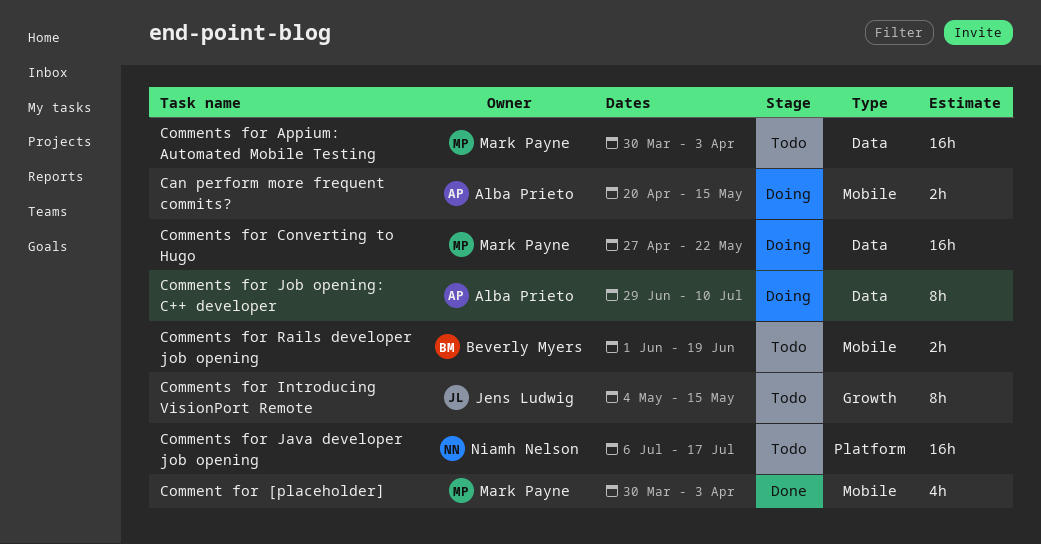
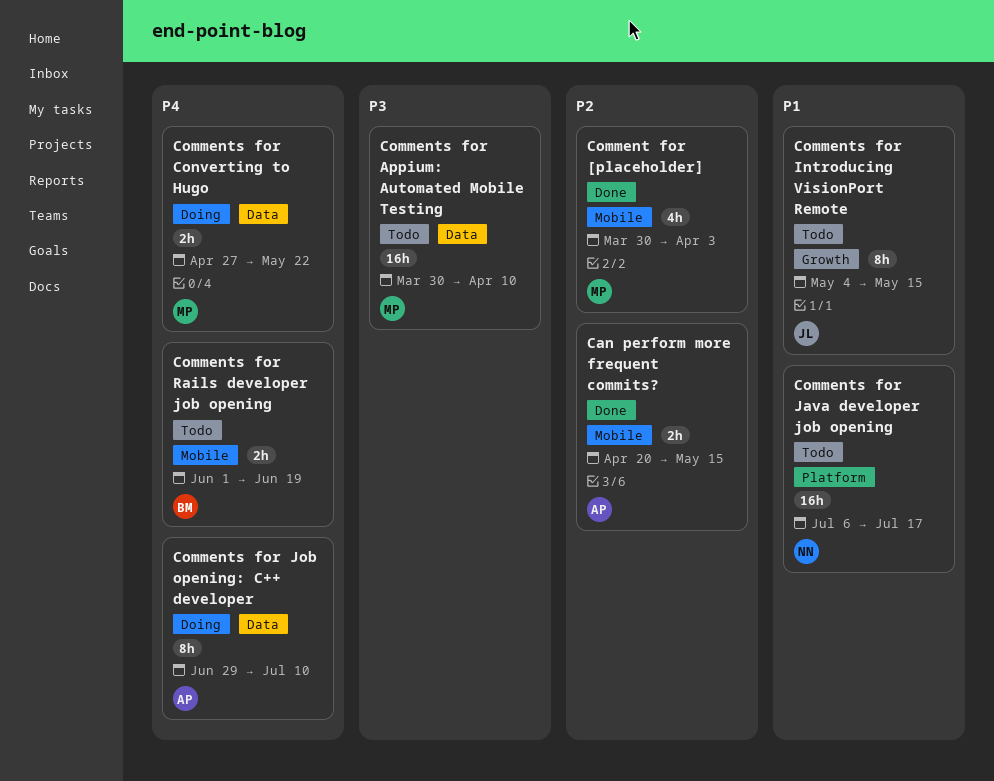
Can perform more frequent commits?, status: Doing -> Done
Comments for Appium: Automated Mobile Testing, due: Apr 3 -> Apr 10
Comments for Converting to Hugo, estimate: 16h -> 2h

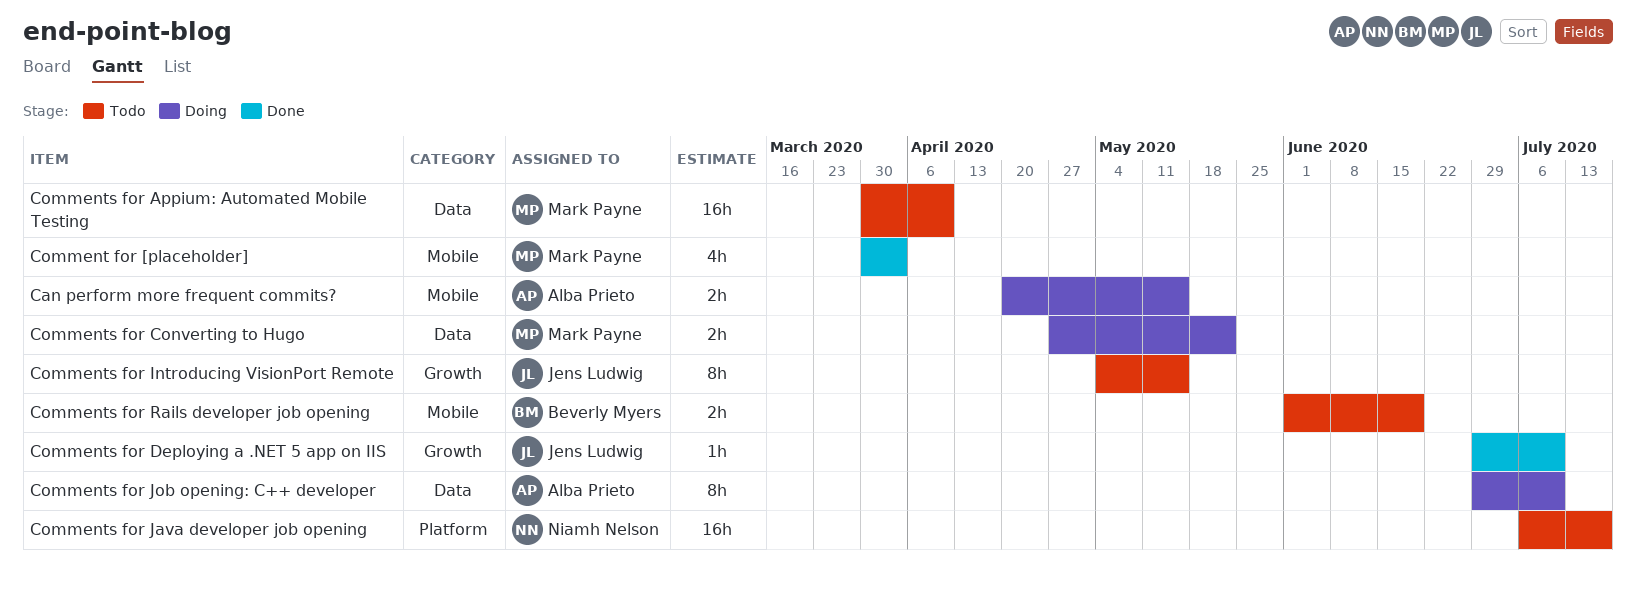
Can perform more frequent commits?, status: Done -> Doing
Comments for Deploying a .NET 5 app on IIS: none -> present

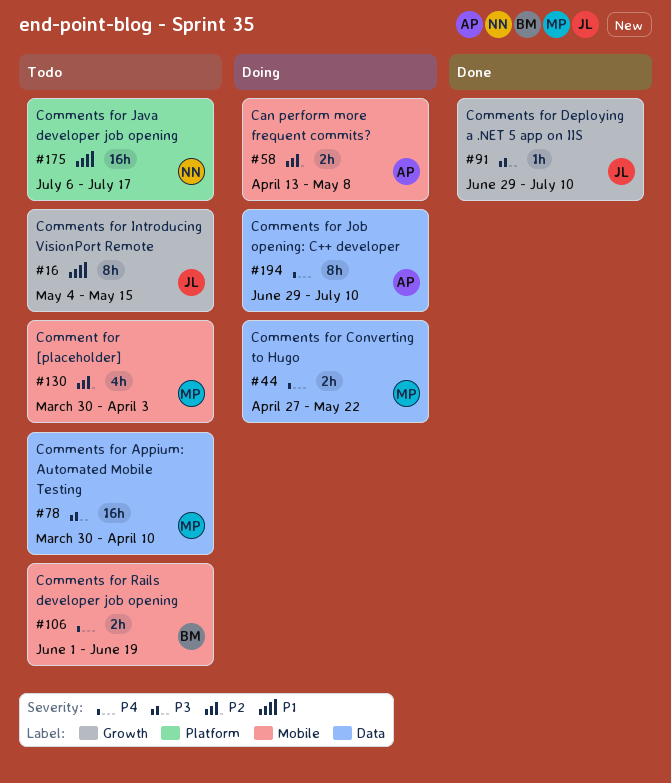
Can perform more frequent commits?, start: Apr 20 -> Apr 13
Can perform more frequent commits?, due: May 15 -> May 8
Comment for [placeholder], status: Done -> Todo

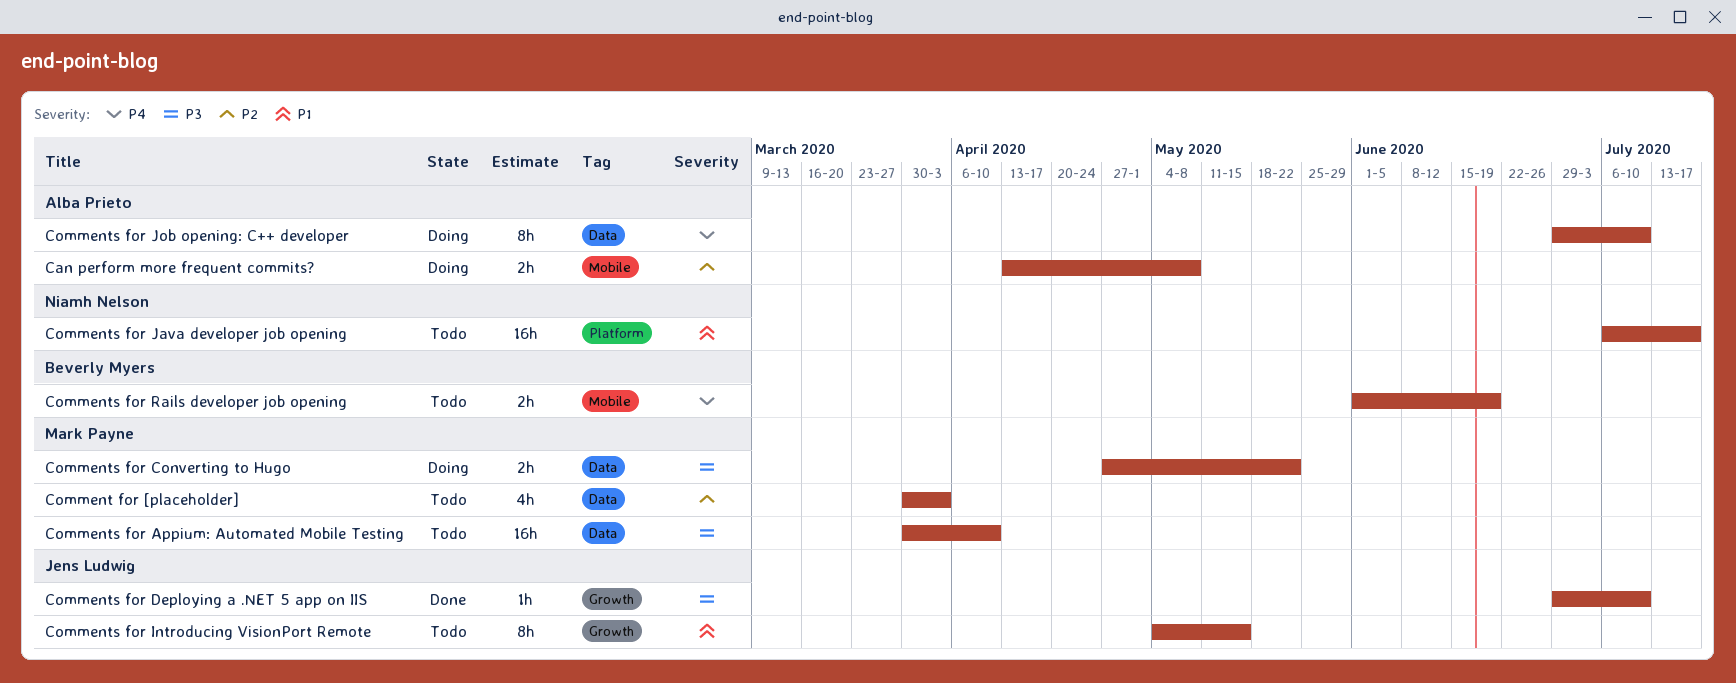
Comment for [placeholder], label: Mobile -> Data
Comments for Converting to Hugo, priority: P4 -> P3

